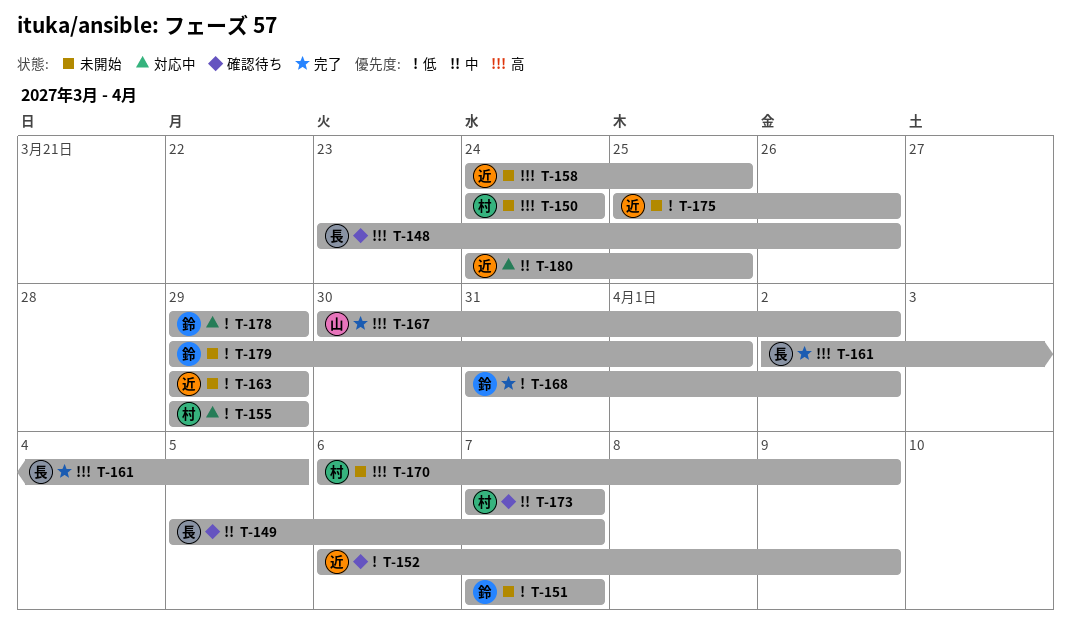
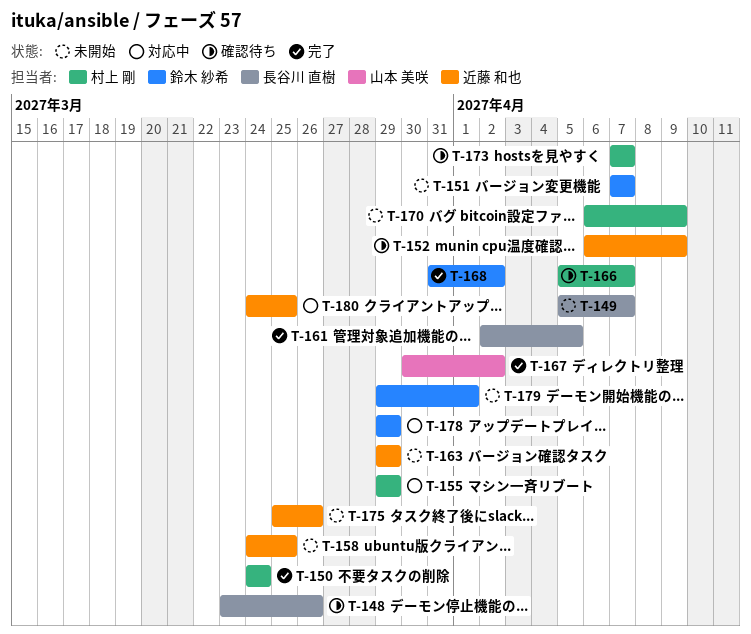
T-149, status: 確認待ち -> 未開始
T-150, status: 未開始 -> 完了
T-166: none -> present

